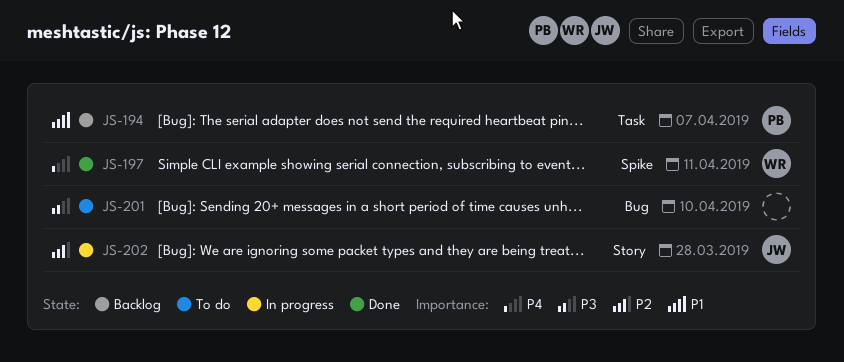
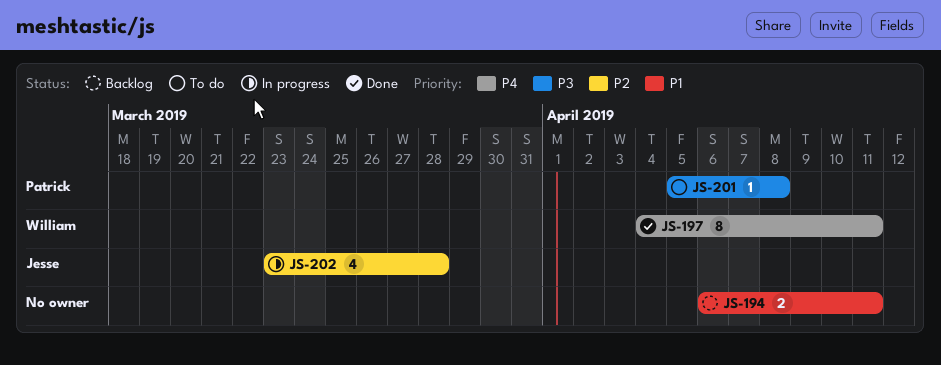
JS-194, owner: Patrick -> none
JS-194, due: Apr 7 -> Apr 11
JS-201, owner: none -> Patrick
JS-201, due: Apr 10 -> Apr 8

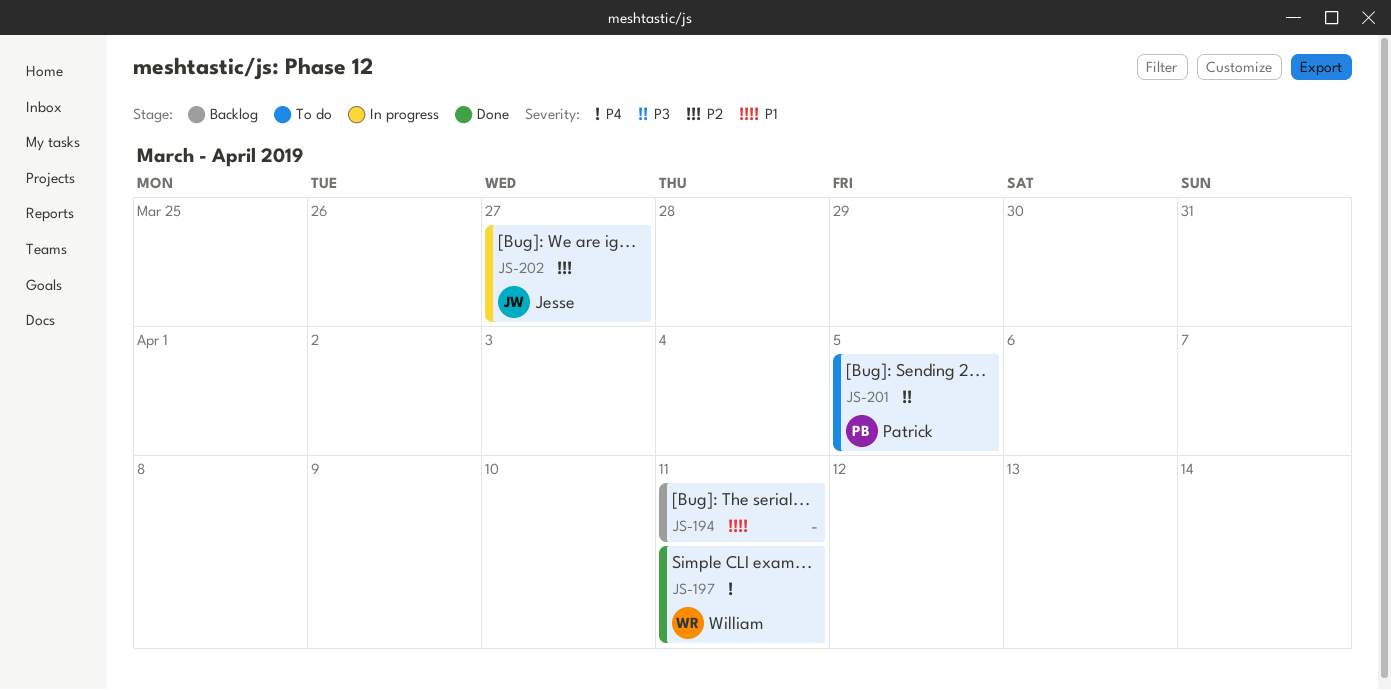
JS-201, due: Apr 8 -> Apr 5
JS-202, due: Mar 28 -> Mar 27

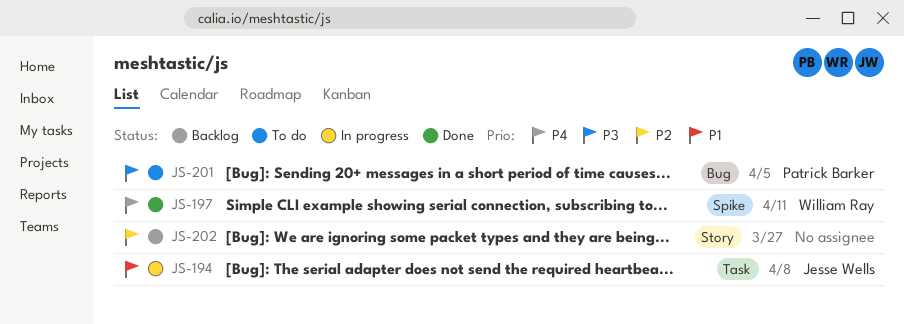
JS-194, status: Backlog -> In progress
JS-194, owner: none -> Jesse Wells
JS-194, due: Apr 11 -> Apr 8
JS-202, status: In progress -> Backlog
JS-202, owner: Jesse Wells -> none

